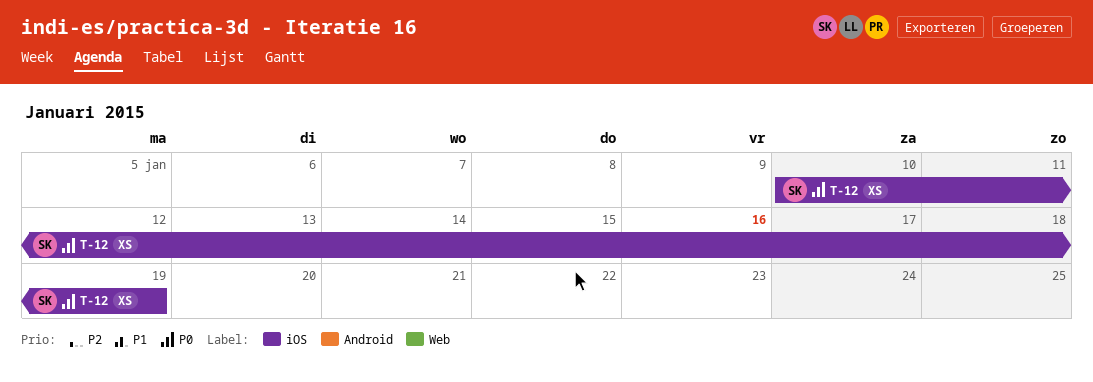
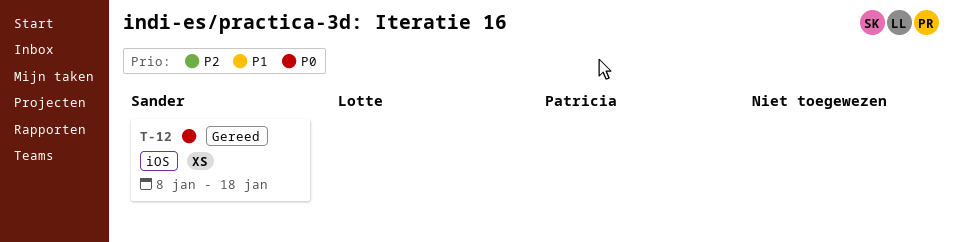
T-12, start: Jan 10 -> Jan 8
T-12, due: Jan 19 -> Jan 18

